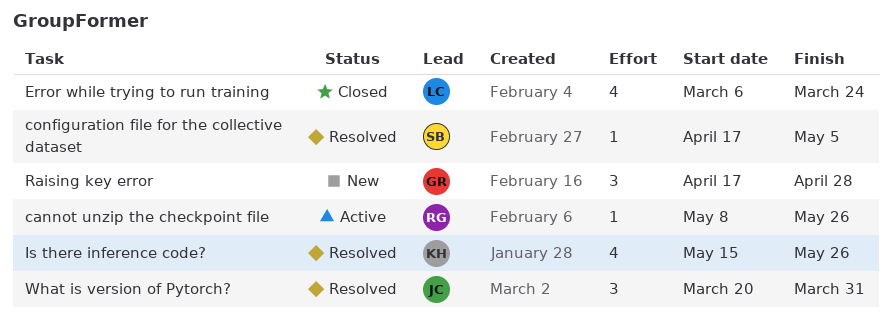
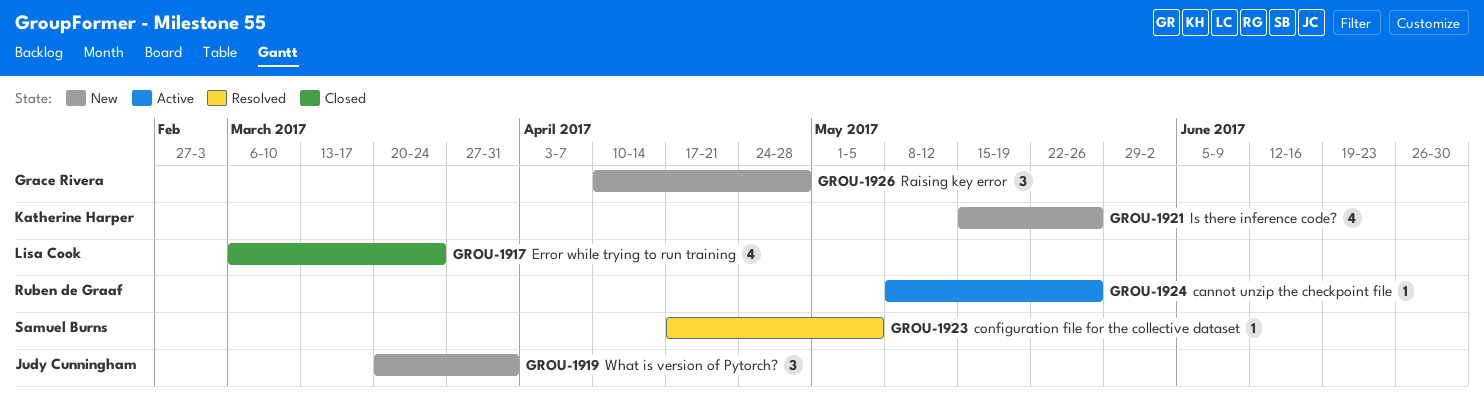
Is there inference code?, status: Resolved -> New
Raising key error, start: Apr 17 -> Apr 10
What is version of Pytorch?, status: Resolved -> New

